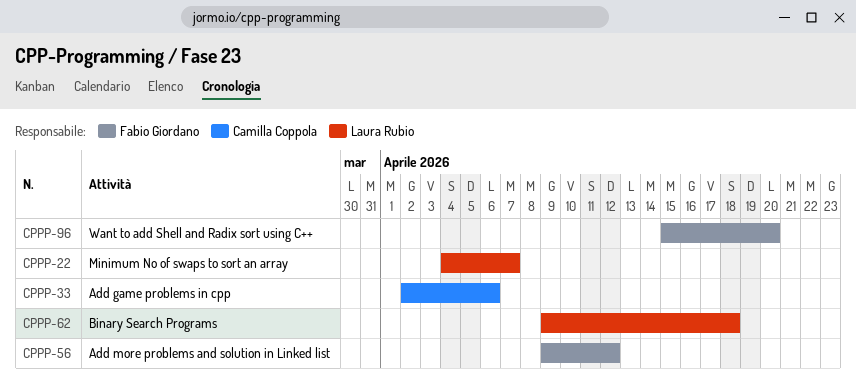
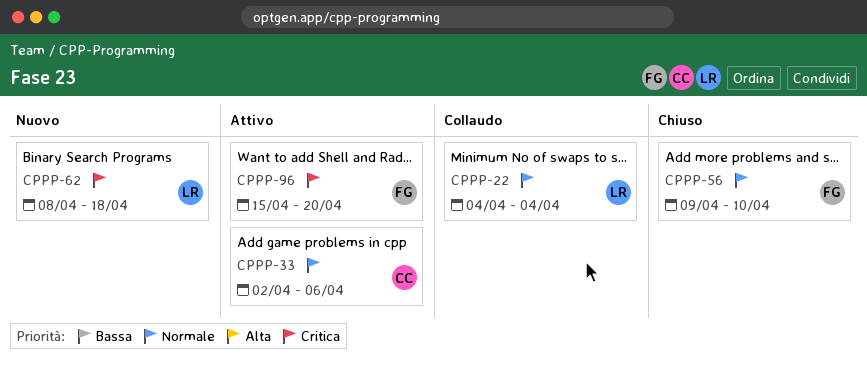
CPPP-22, due: Apr 7 -> Apr 4
CPPP-56, due: Apr 12 -> Apr 10
CPPP-62, start: Apr 9 -> Apr 8

